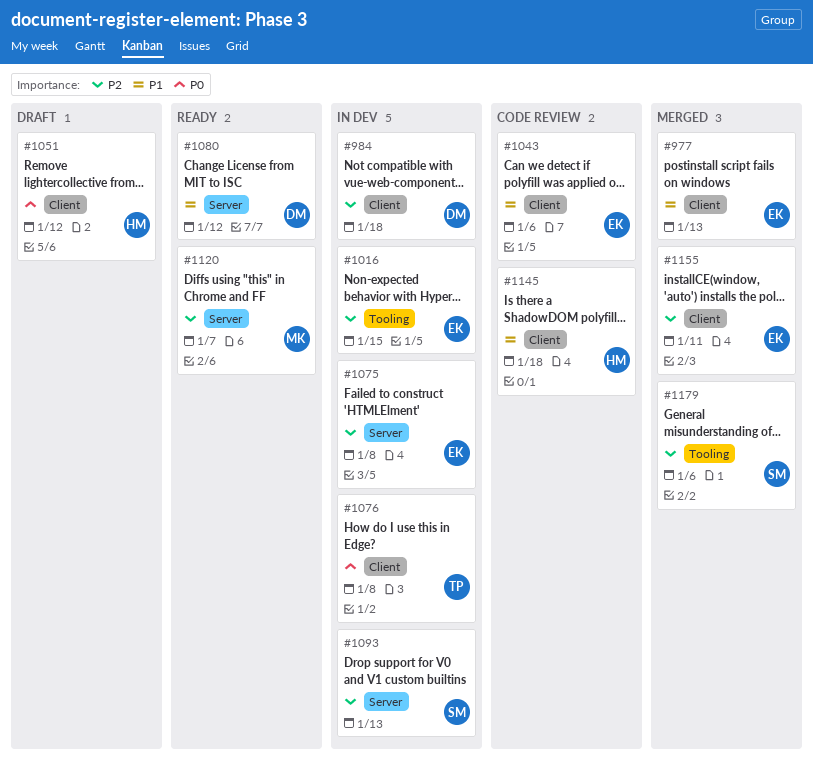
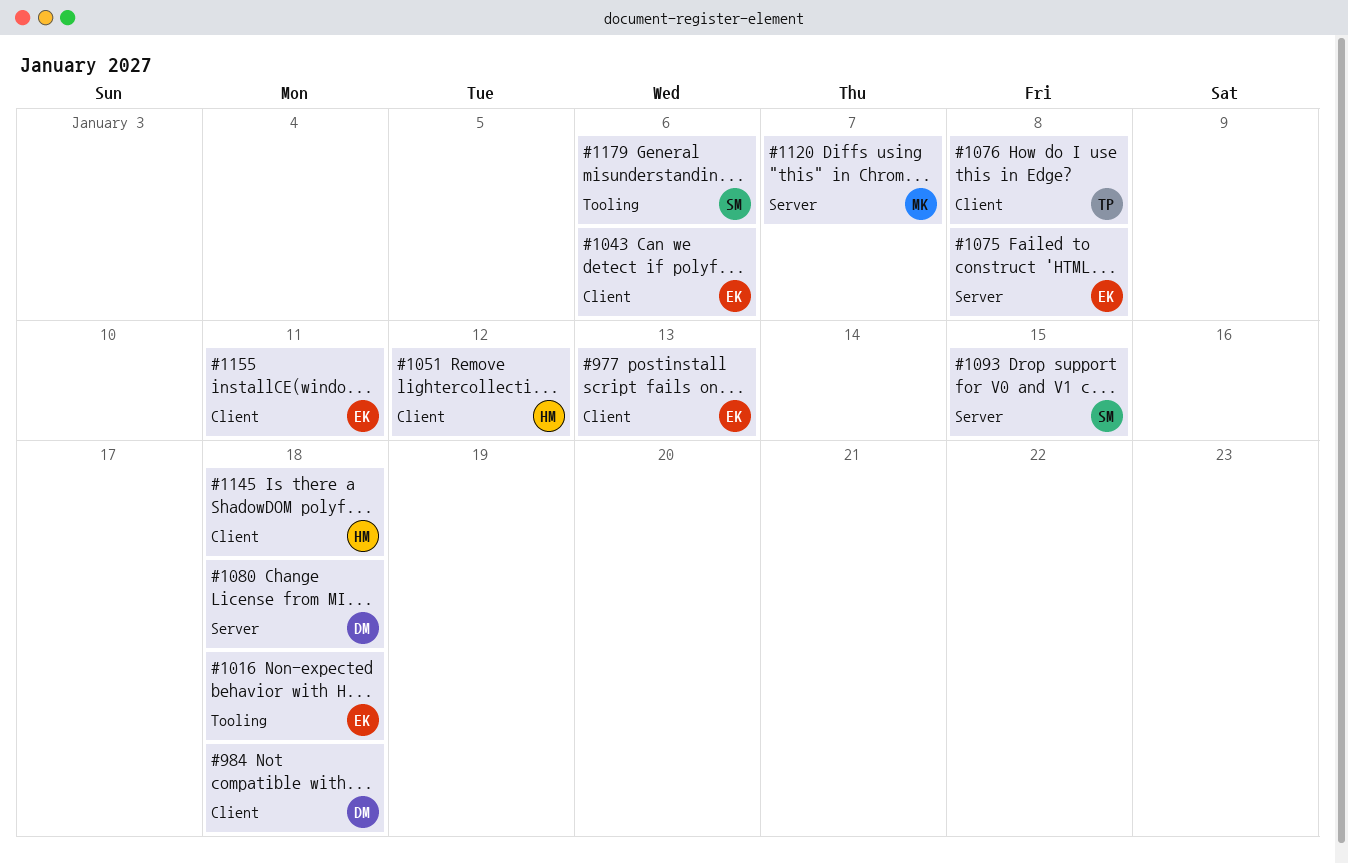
#1016, due: Jan 15 -> Jan 18
#1080, due: Jan 12 -> Jan 18
#1093, due: Jan 13 -> Jan 15

